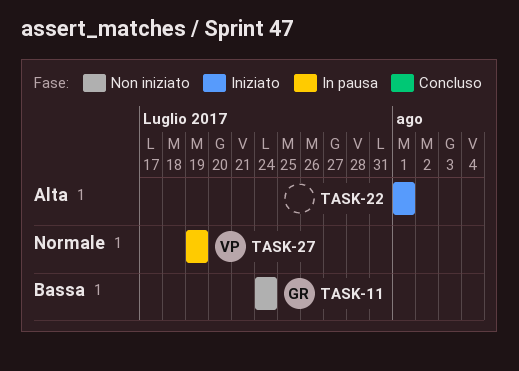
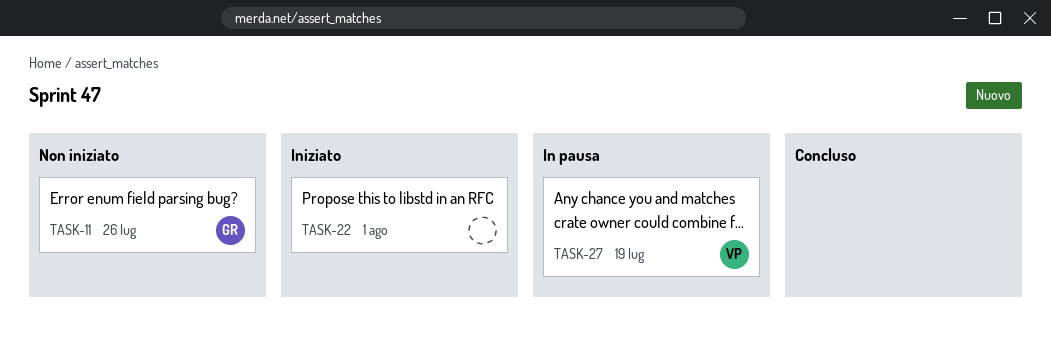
TASK-11, due: Jul 24 -> Jul 26

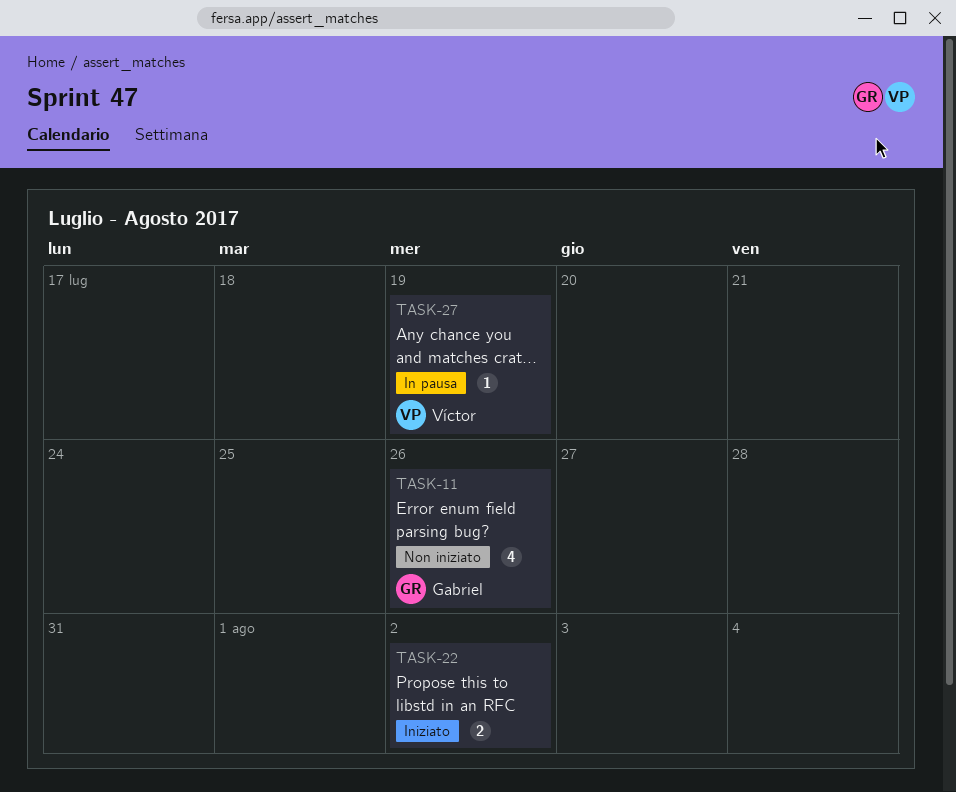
TASK-22, due: Aug 1 -> Aug 2

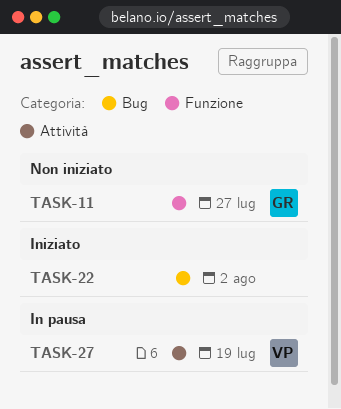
TASK-11, due: Jul 26 -> Jul 27

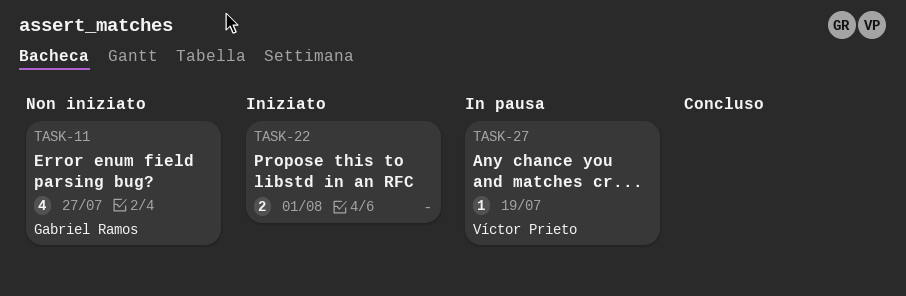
TASK-22, due: Aug 2 -> Aug 1

